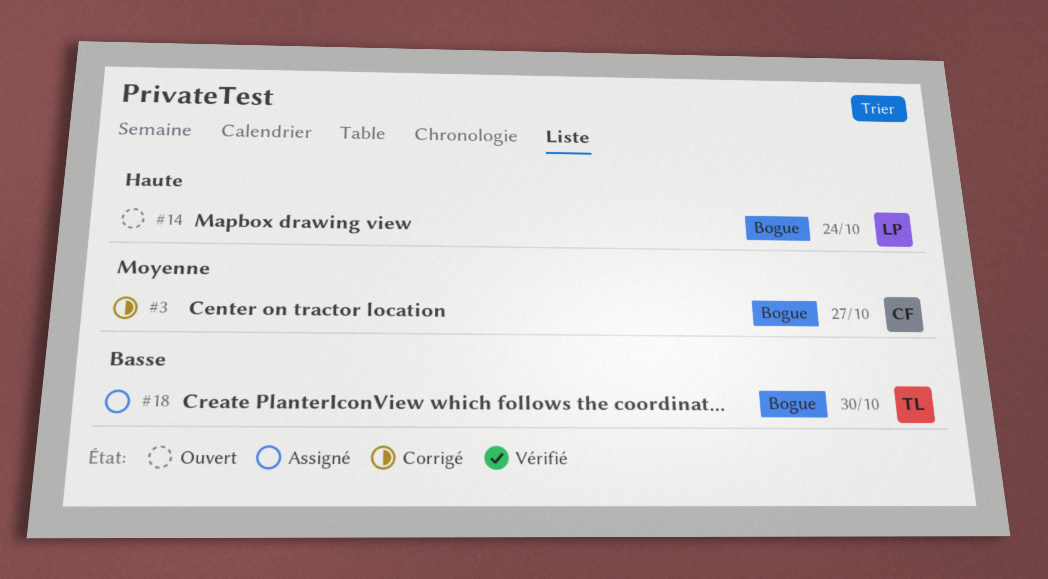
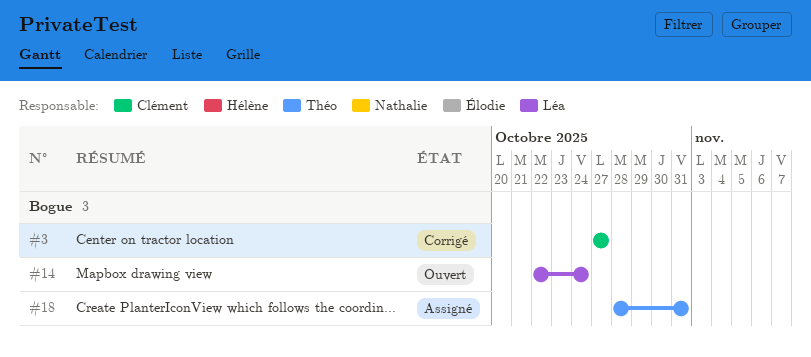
#18, due: Oct 30 -> Oct 31

